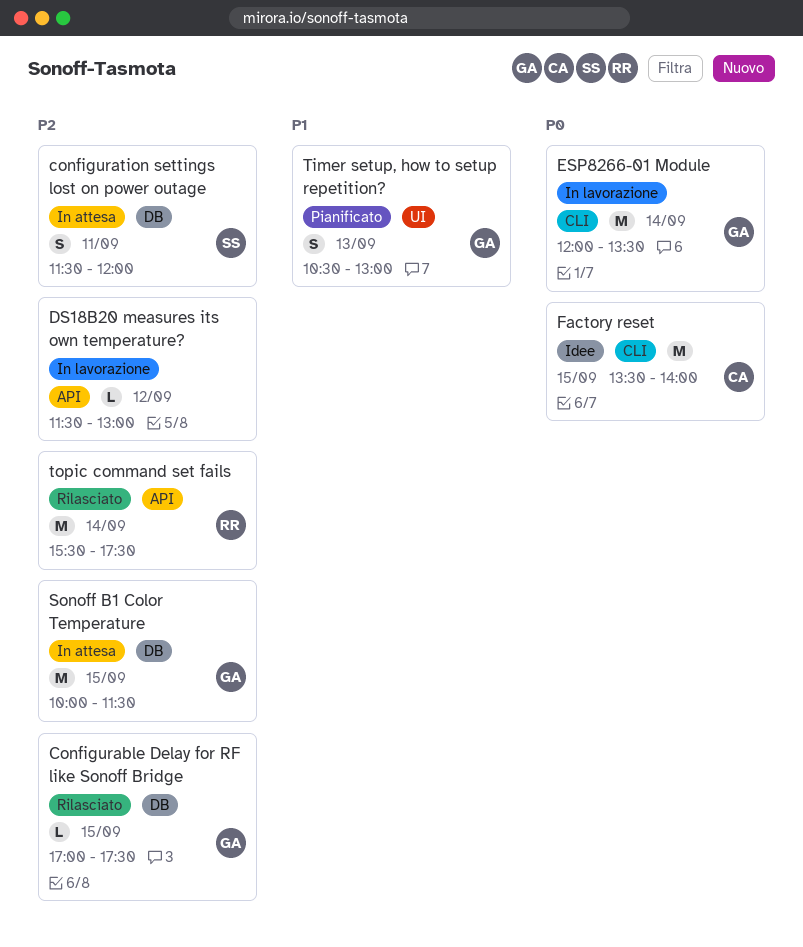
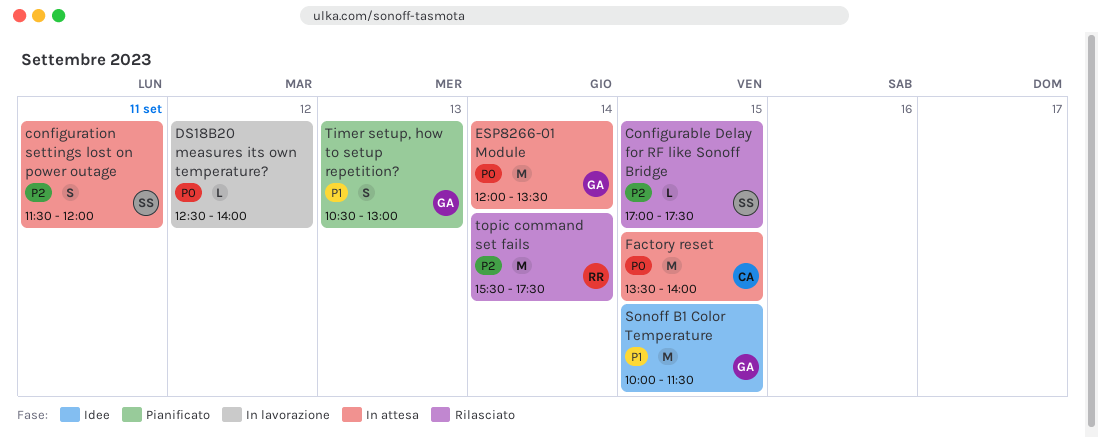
Configurable Delay for RF like Sonoff Bridge, owner: GA -> SS
DS18B20 measures its own temperature?, priority: P2 -> P0
DS18B20 measures its own temperature?, begins: 11:30 -> 12:30
DS18B20 measures its own temperature?, ends: 13:00 -> 14:00
ESP8266-01 Module, status: In lavorazione -> In attesa
Factory reset, status: Idee -> In attesa
Sonoff B1 Color Temperature, status: In attesa -> Idee
Sonoff B1 Color Temperature, priority: P2 -> P1

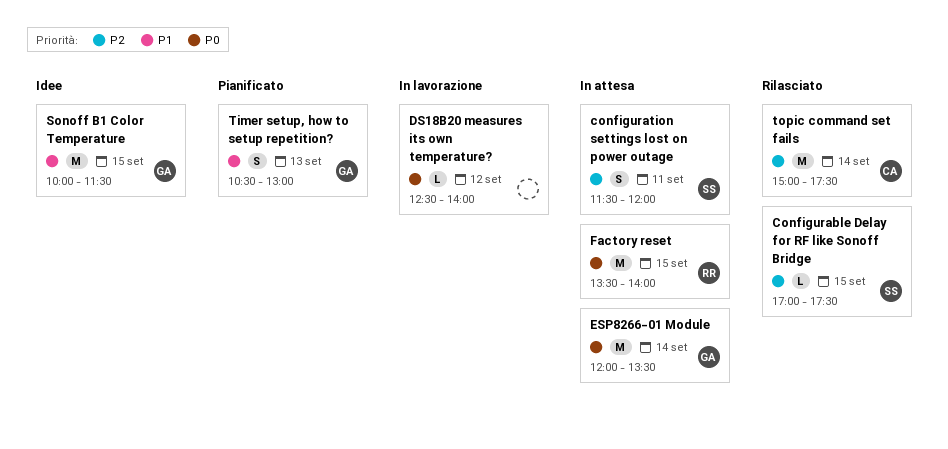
Factory reset, owner: CA -> RR
topic command set fails, owner: RR -> CA
topic command set fails, begins: 15:30 -> 15:00

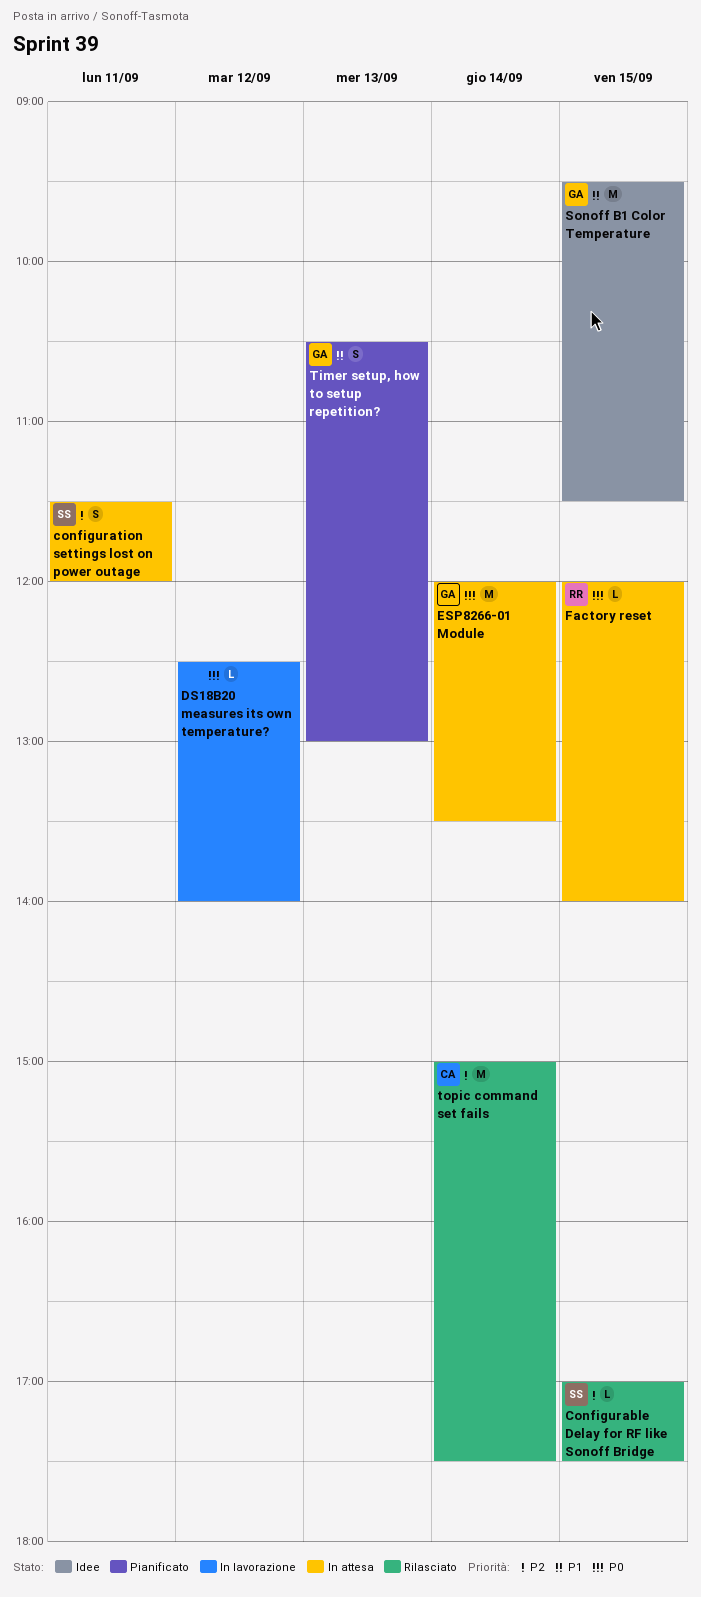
Factory reset, estimate: M -> L
Factory reset, begins: 13:30 -> 12:00
Sonoff B1 Color Temperature, begins: 10:00 -> 09:30

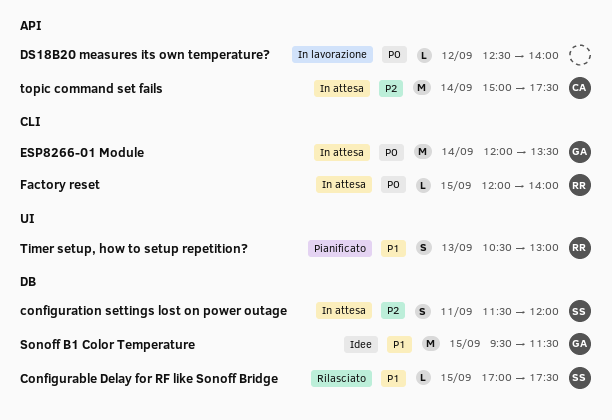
Configurable Delay for RF like Sonoff Bridge, priority: P2 -> P1
Timer setup, how to setup repetition?, owner: GA -> RR
topic command set fails, status: Rilasciato -> In attesa

